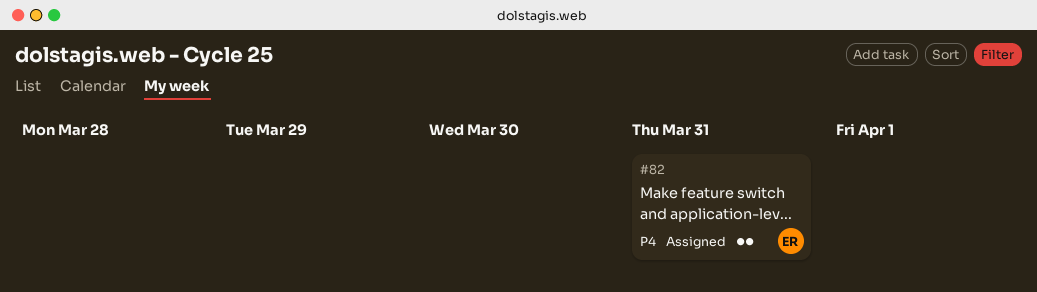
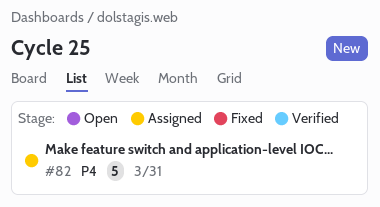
#82, estimate: 2 -> 5

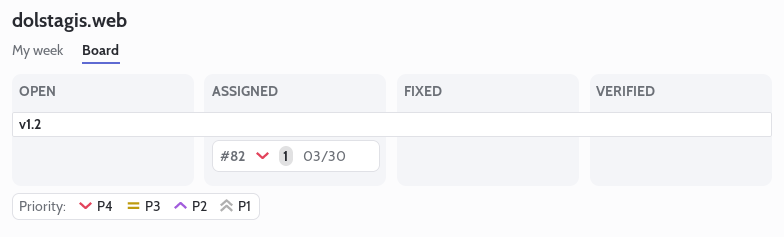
#82, estimate: 5 -> 1
#82, due: Mar 31 -> Mar 30

